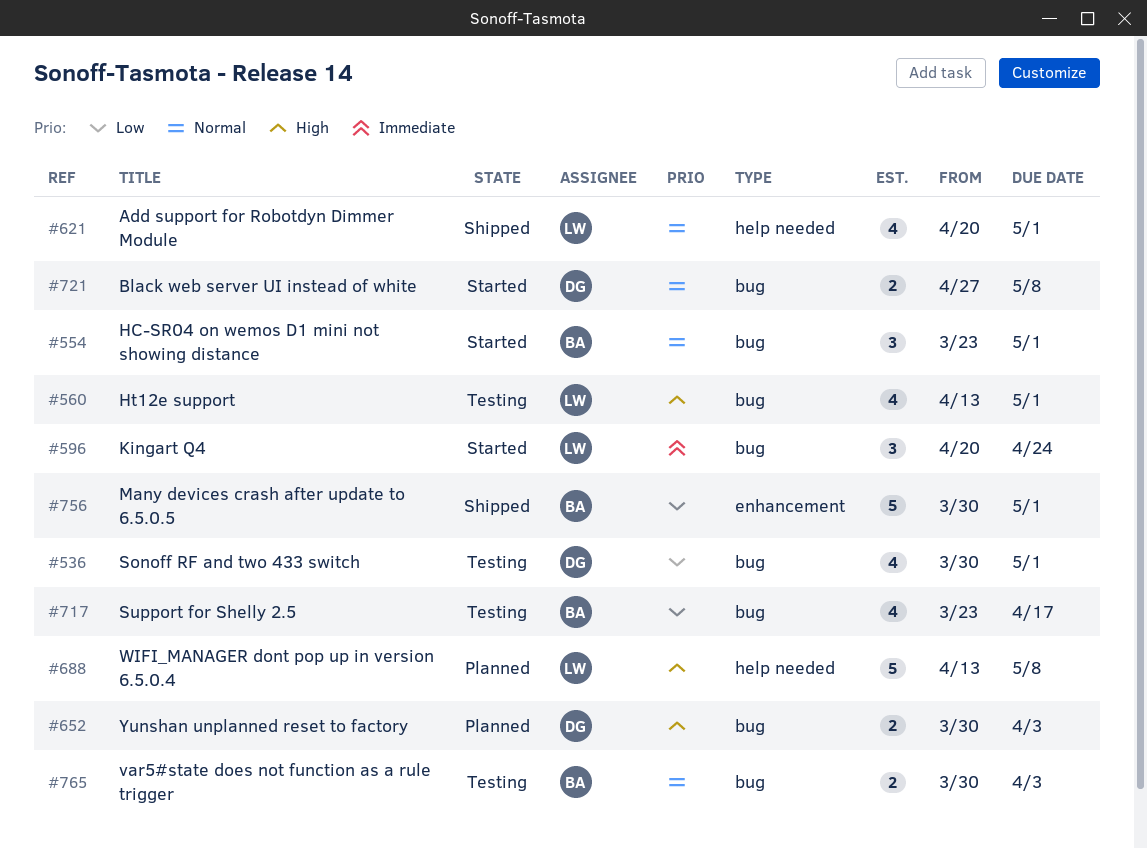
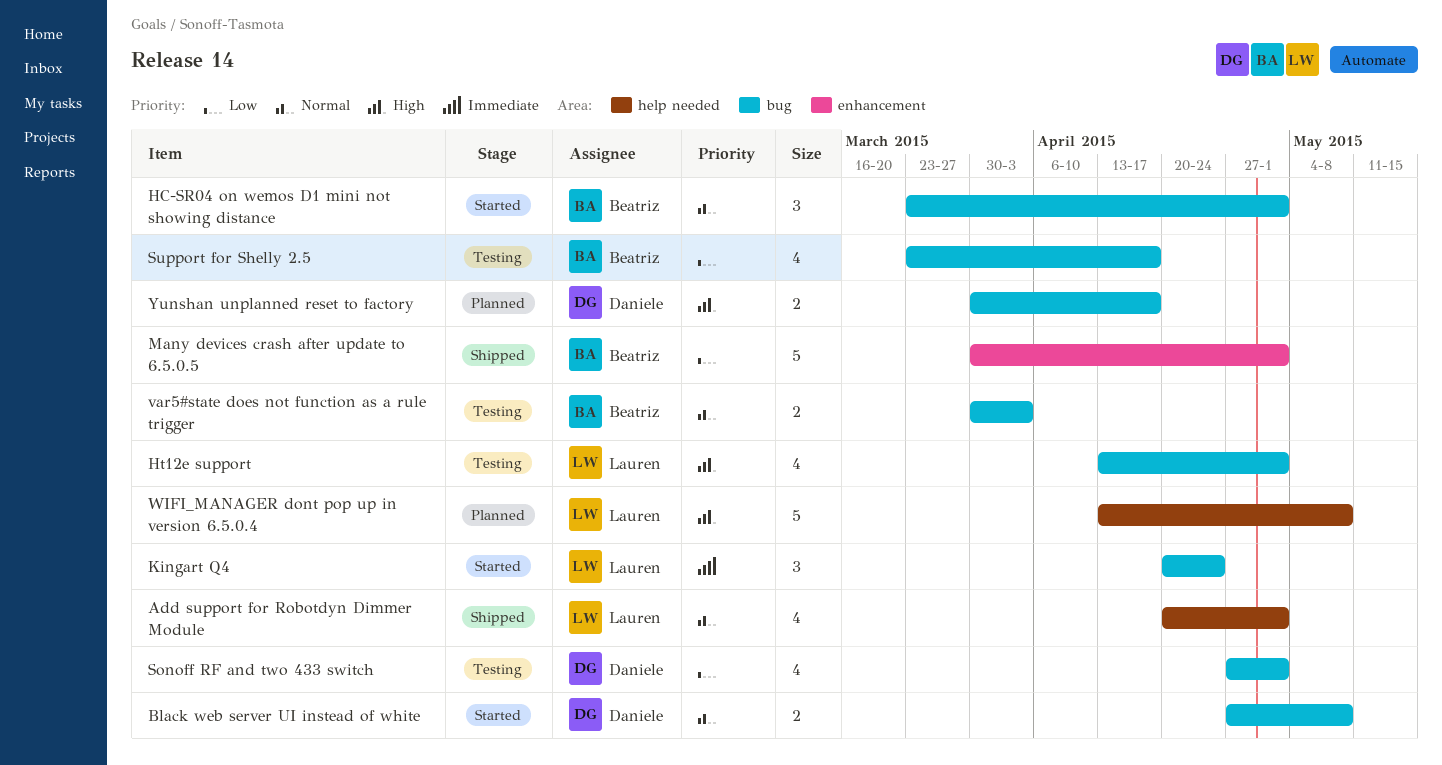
Sonoff RF and two 433 switch, start: Mar 30 -> Apr 27
Yunshan unplanned reset to factory, due: Apr 3 -> Apr 17

